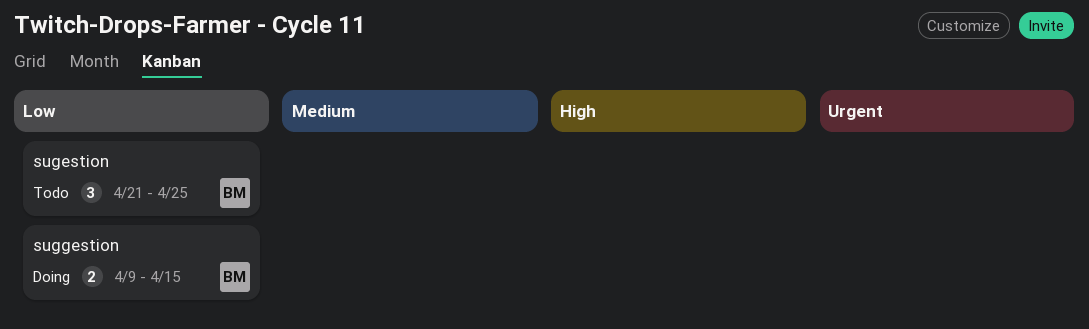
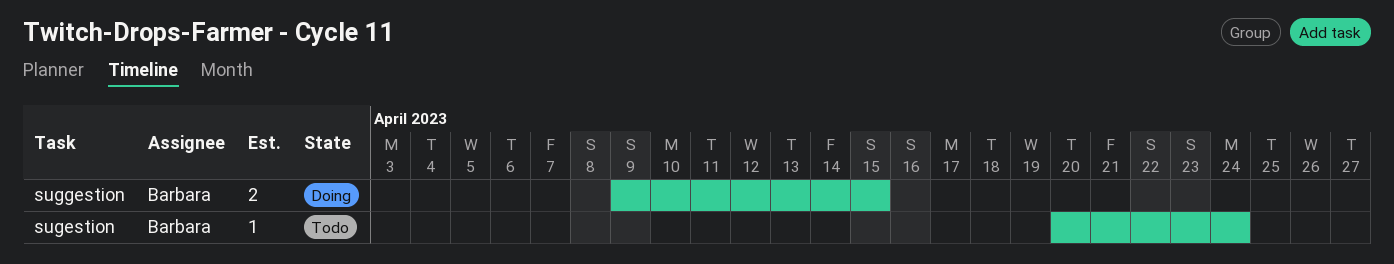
sugestion, estimate: 3 -> 1
sugestion, start: Apr 21 -> Apr 20
sugestion, due: Apr 25 -> Apr 24

